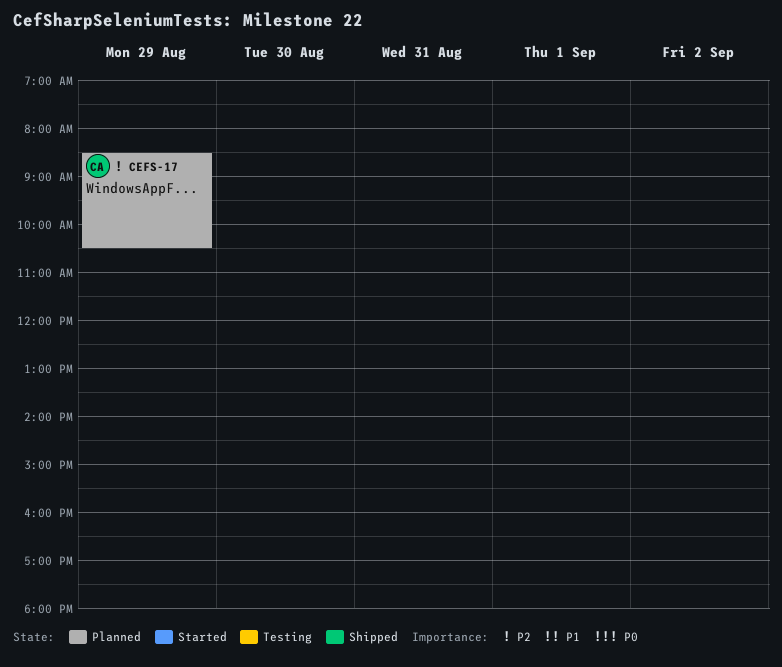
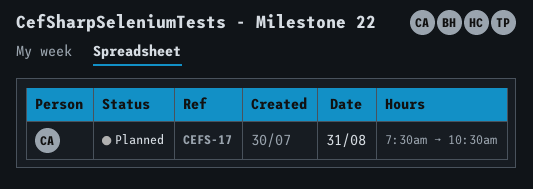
CEFS-17, day: Aug 29 -> Aug 31
CEFS-17, begins: 08:30 -> 07:30

